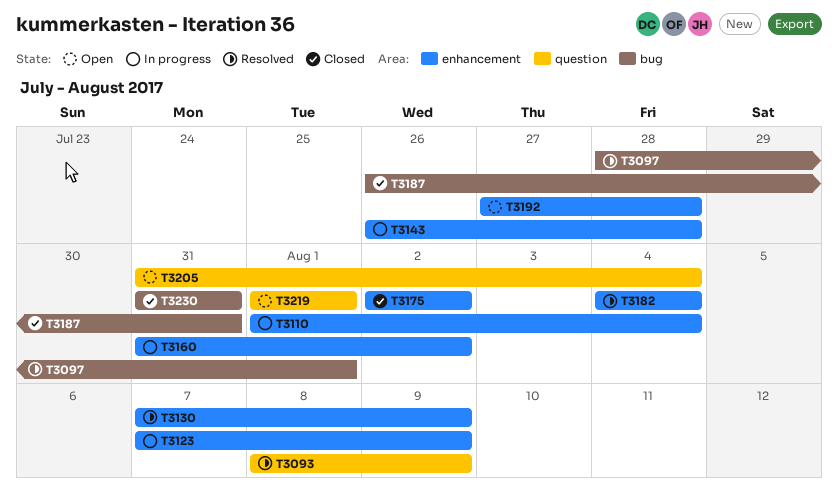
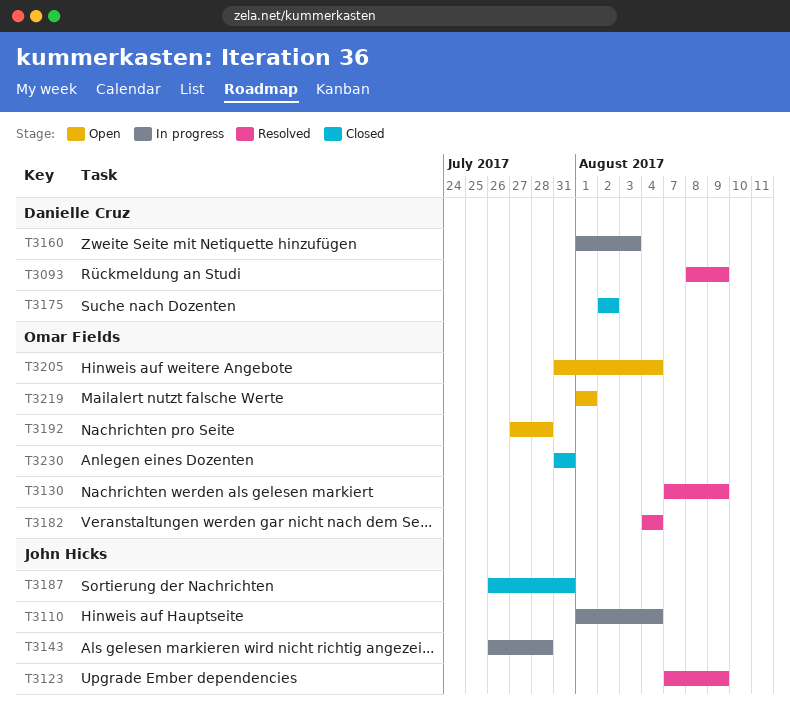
T3097: present -> none
T3123, status: In progress -> Resolved
T3160, start: Jul 31 -> Aug 1
T3160, due: Aug 2 -> Aug 3

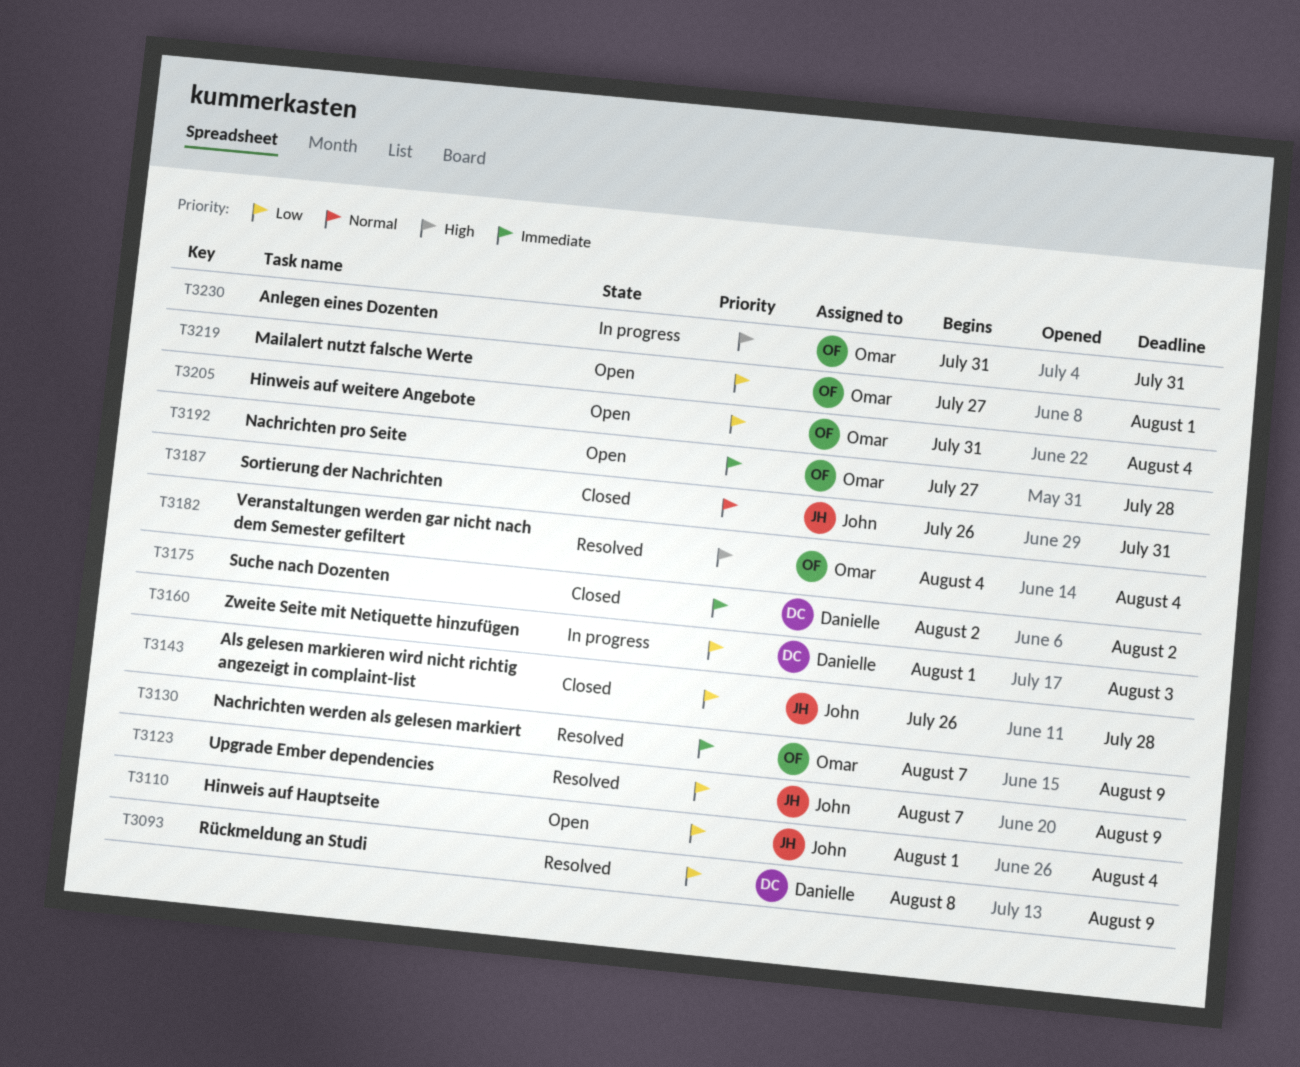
T3110, status: In progress -> Open
T3143, status: In progress -> Closed
T3219, start: Aug 1 -> Jul 27
T3230, status: Closed -> In progress

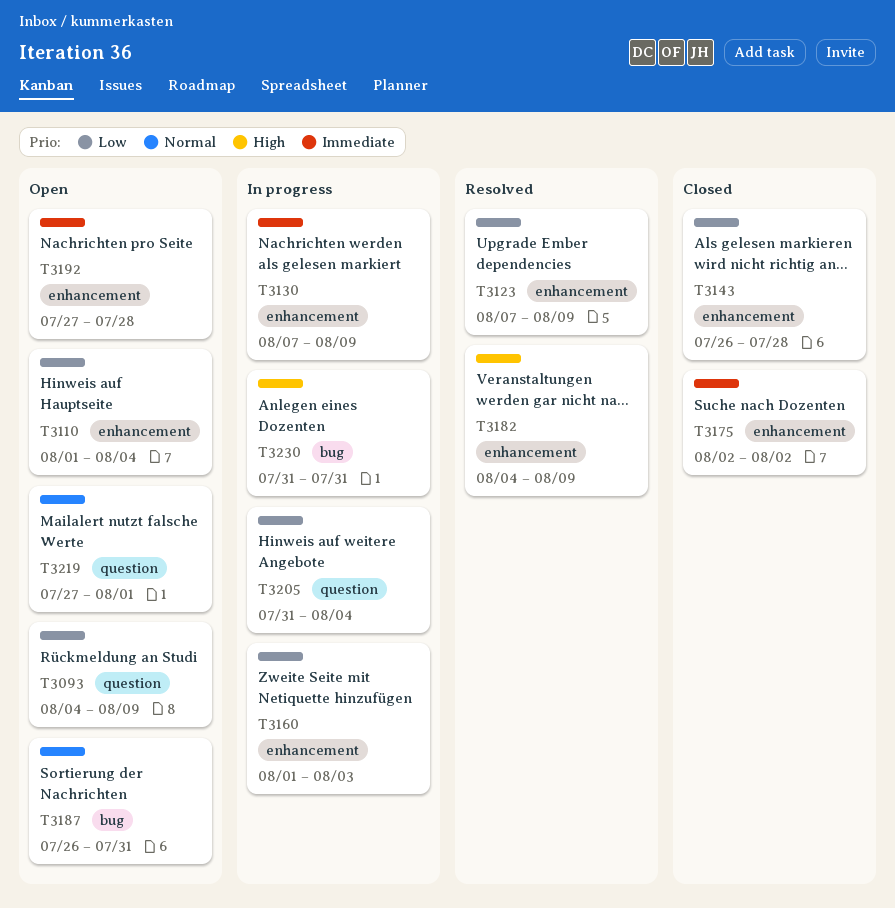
T3093, status: Resolved -> Open
T3093, start: Aug 8 -> Aug 4
T3130, status: Resolved -> In progress
T3182, due: Aug 4 -> Aug 9
T3187, status: Closed -> Open
T3205, status: Open -> In progress
T3219, priority: Low -> Normal

